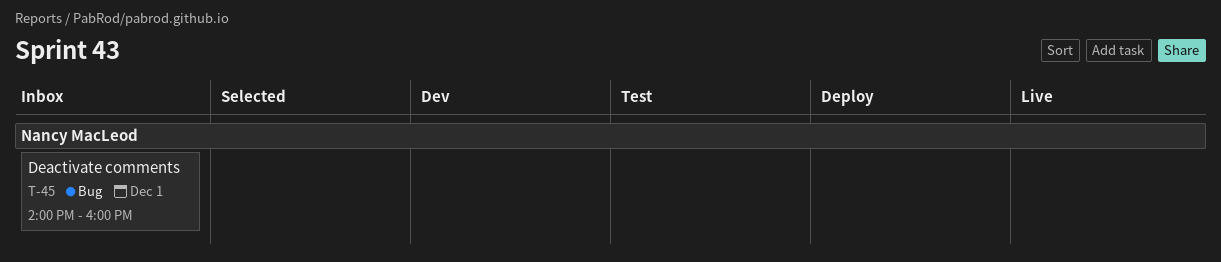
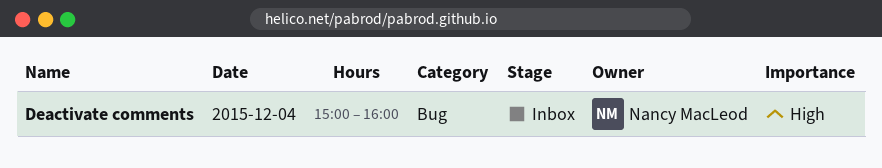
Deactivate comments, day: Dec 1 -> Dec 4
Deactivate comments, begins: 14:00 -> 15:00

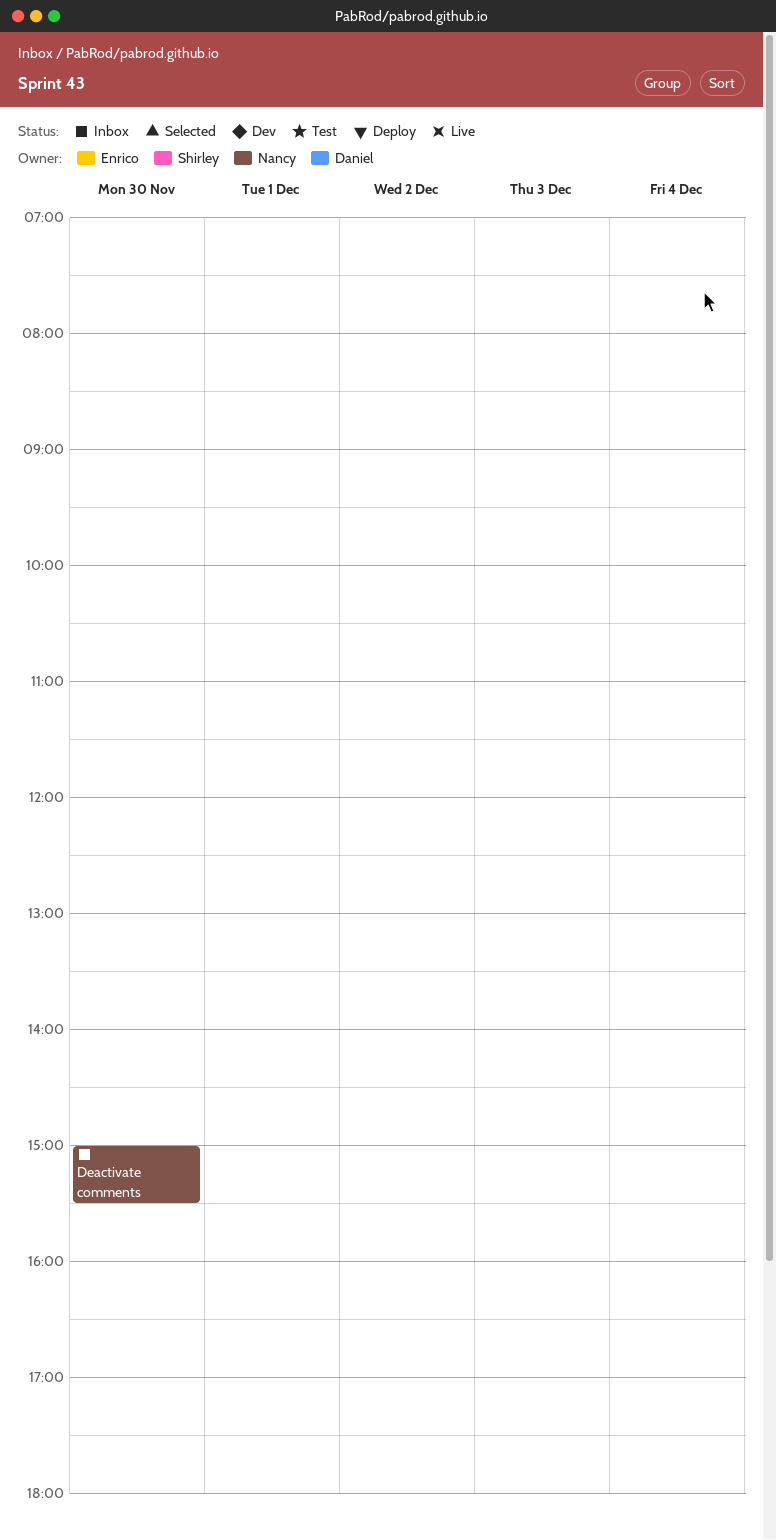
Deactivate comments, day: Dec 4 -> Nov 30
Deactivate comments, ends: 16:00 -> 15:30

